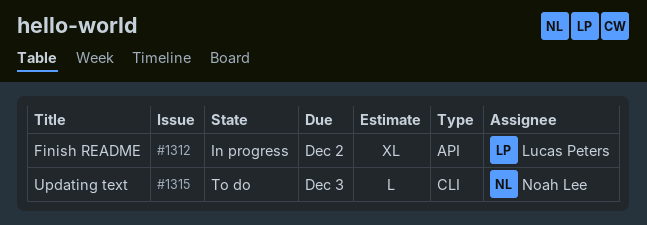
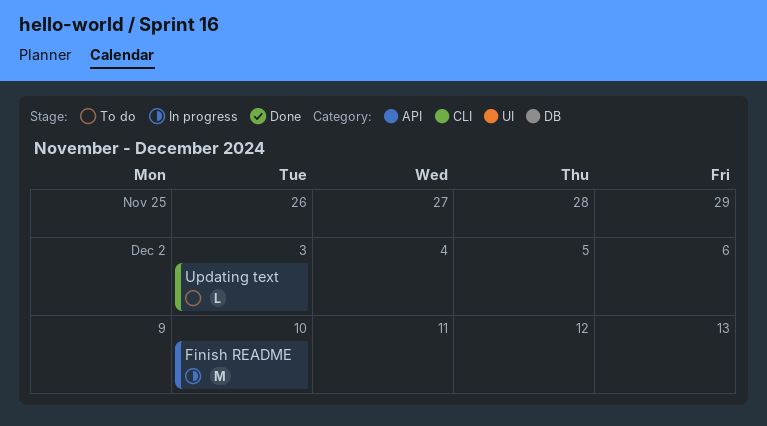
Finish README, estimate: XL -> M
Finish README, due: Dec 2 -> Dec 10

